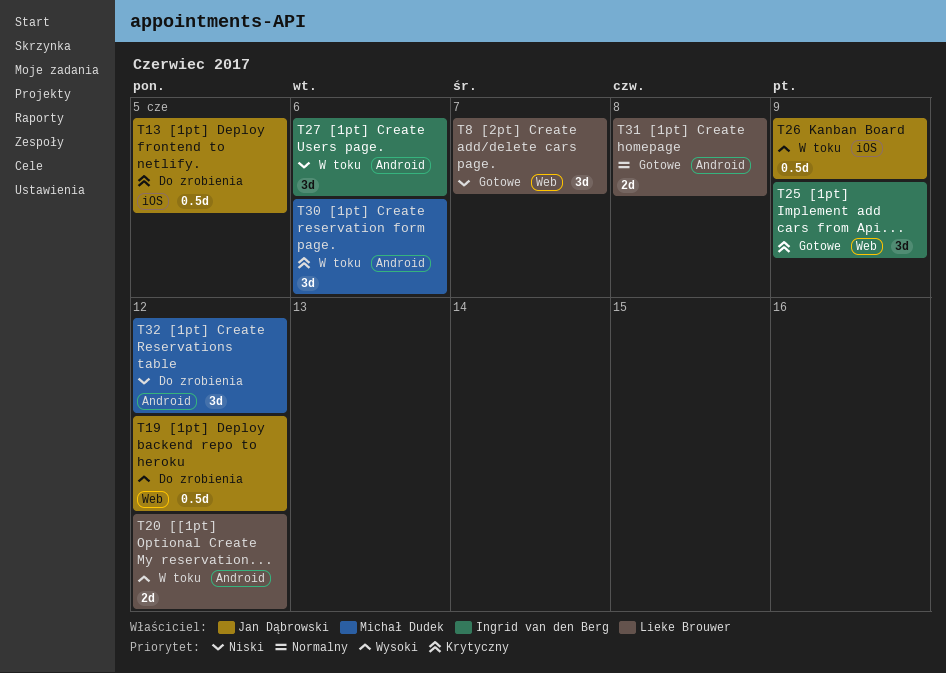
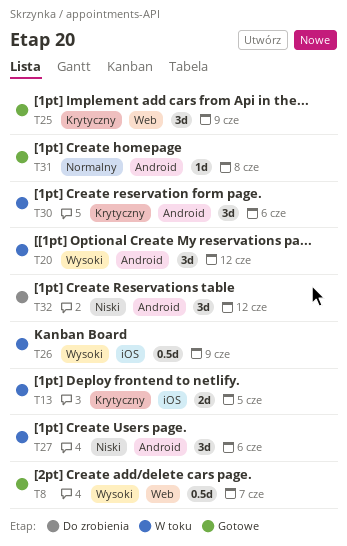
T8, priority: Niski -> Wysoki
T8, estimate: 3d -> 0.5d
T13, status: Do zrobienia -> W toku
T13, estimate: 0.5d -> 2d
T19: present -> none
T20, estimate: 2d -> 3d
T31, estimate: 2d -> 1d

